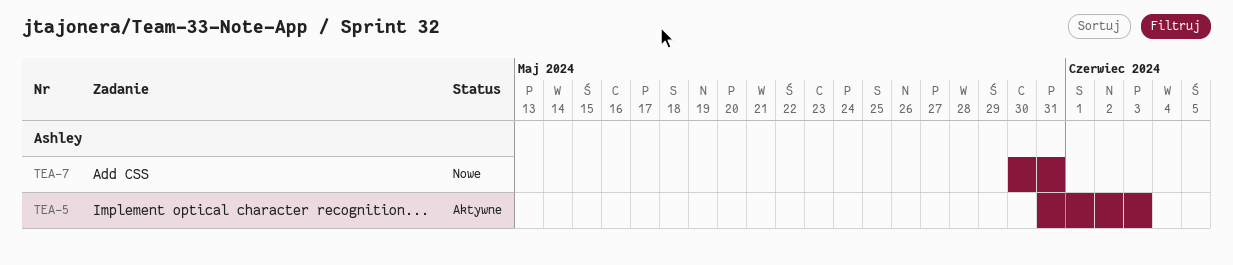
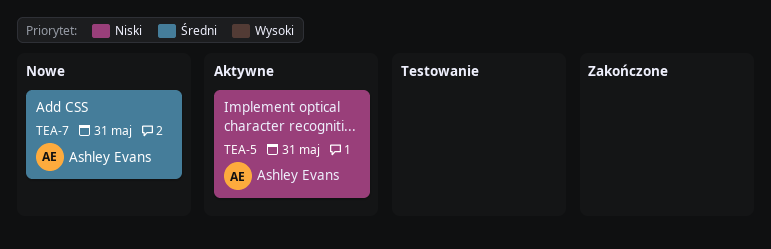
TEA-5, due: Jun 3 -> May 31

